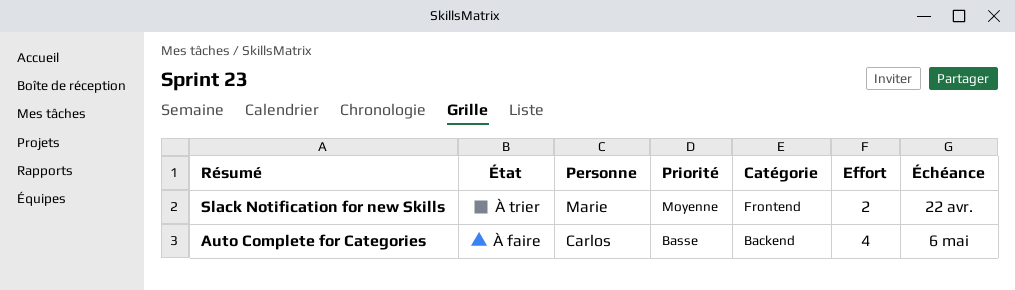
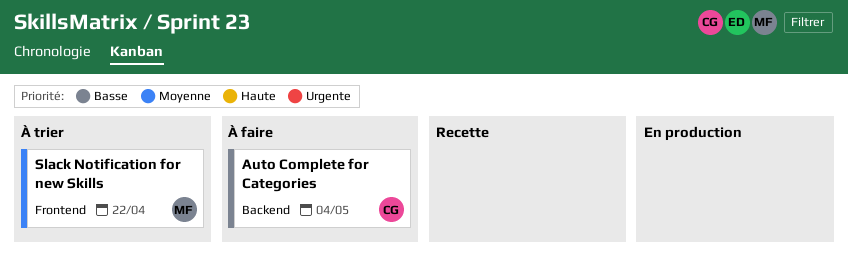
Auto Complete for Categories, due: May 6 -> May 4

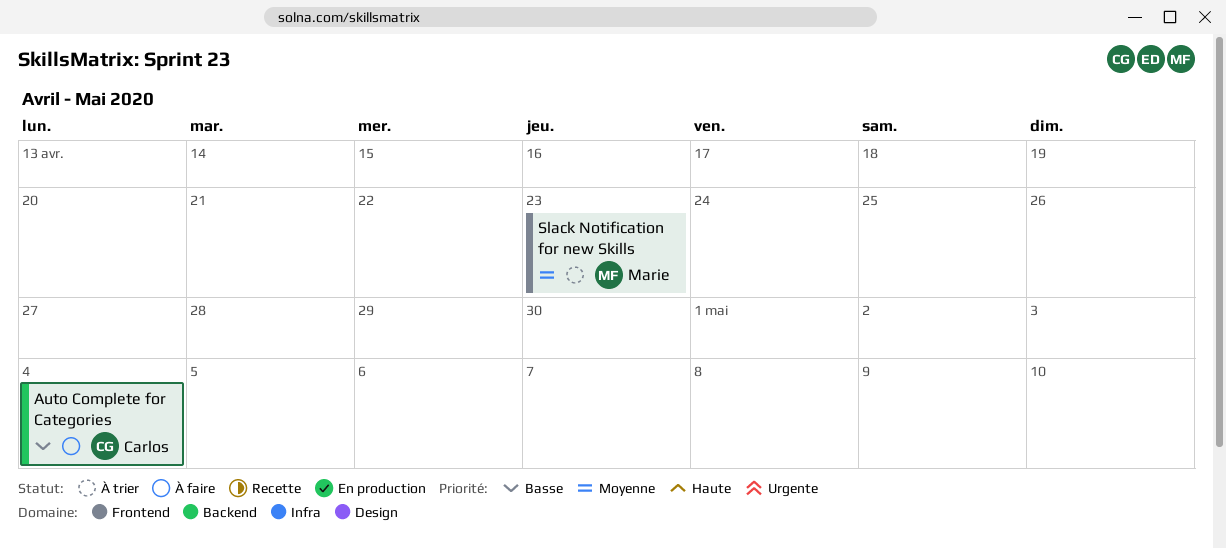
Slack Notification for new Skills, due: Apr 22 -> Apr 23

